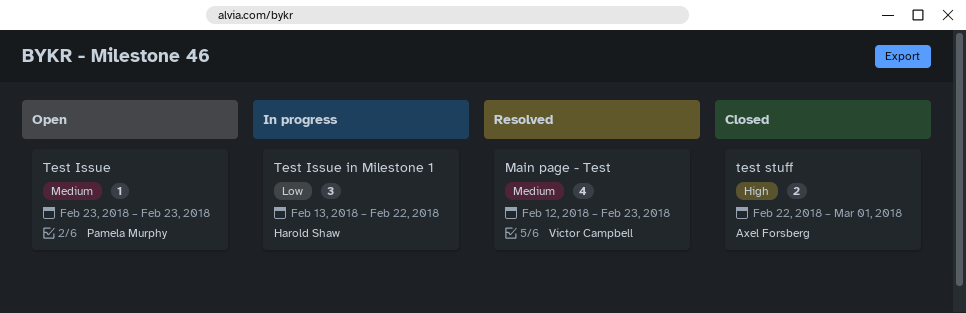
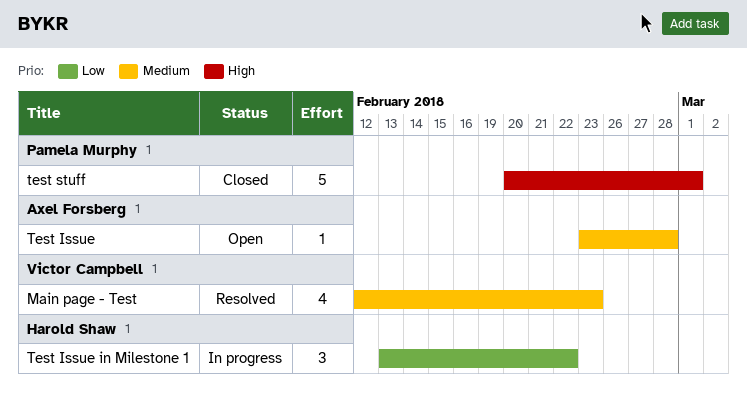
Test Issue, owner: Pamela Murphy -> Axel Forsberg
Test Issue, due: Feb 23 -> Feb 28
test stuff, owner: Axel Forsberg -> Pamela Murphy
test stuff, estimate: 2 -> 5
test stuff, start: Feb 22 -> Feb 20

